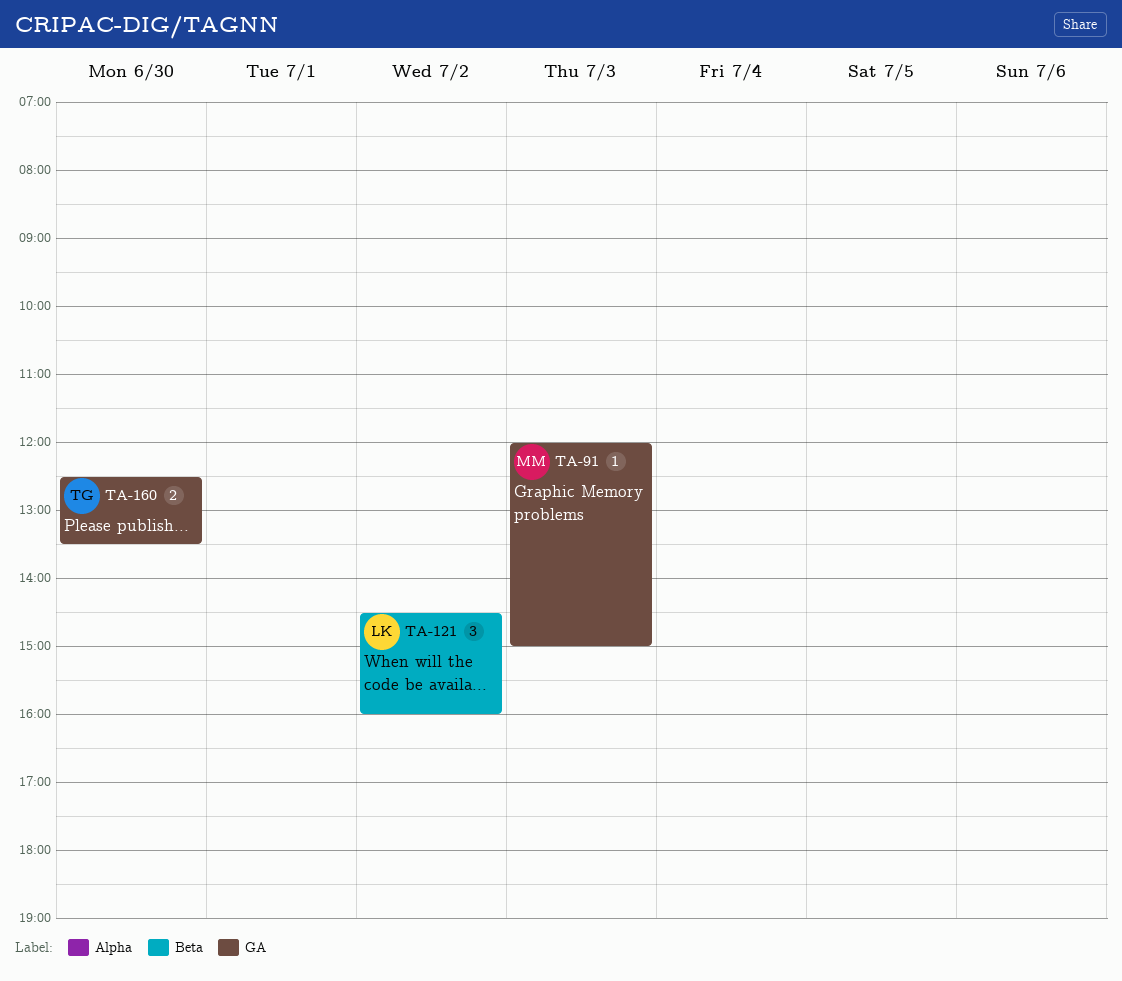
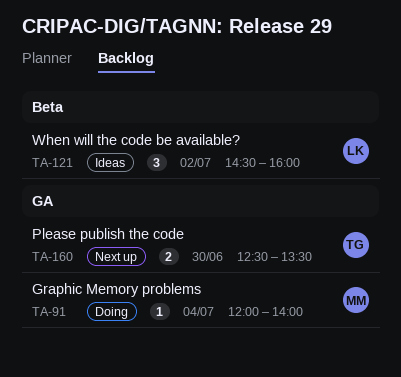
TA-91, day: Jul 3 -> Jul 4
TA-91, ends: 15:00 -> 14:00

